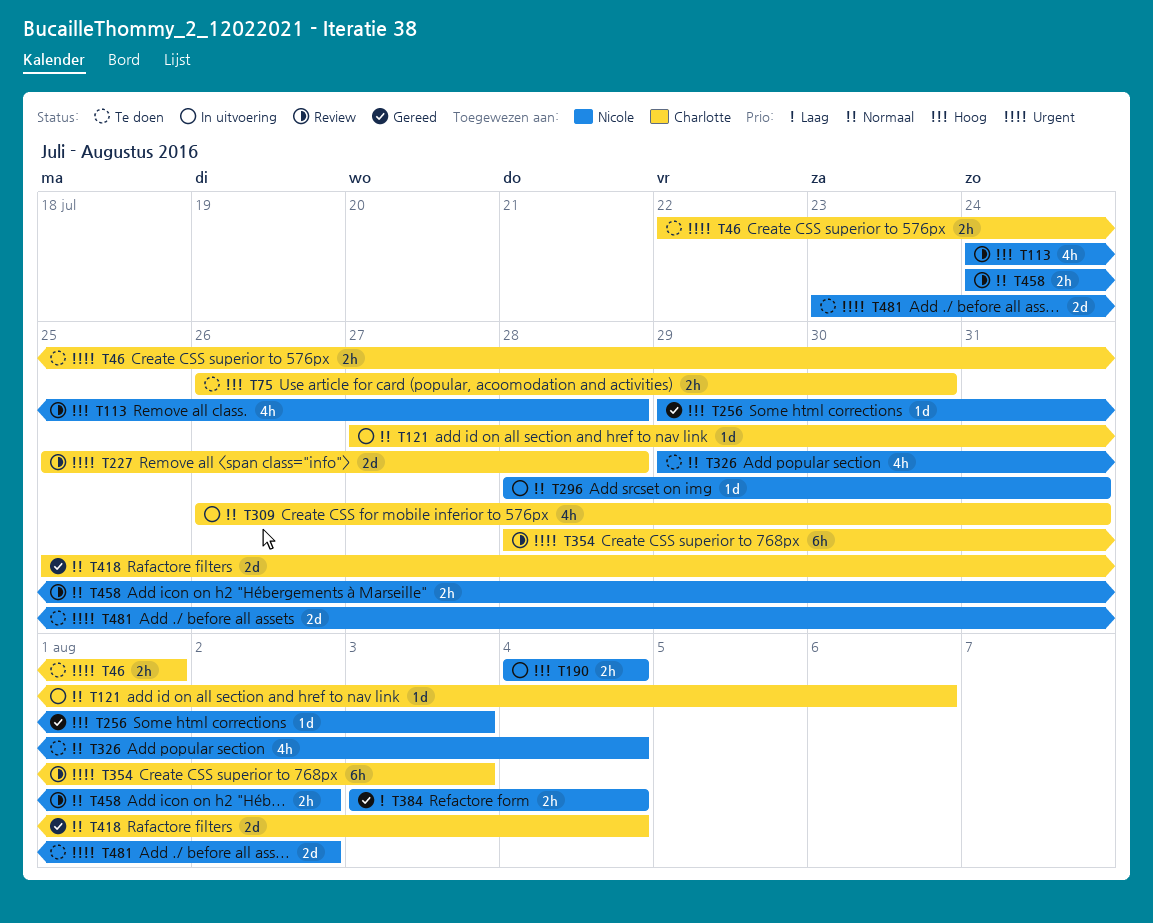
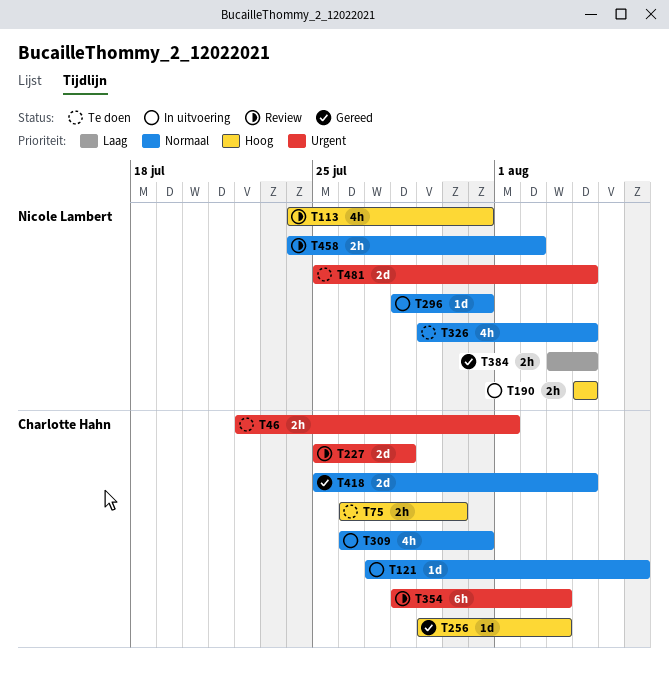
T113, due: Jul 28 -> Jul 31
T256, owner: Nicole Lambert -> Charlotte Hahn
T481, start: Jul 23 -> Jul 25
T481, due: Aug 2 -> Aug 4

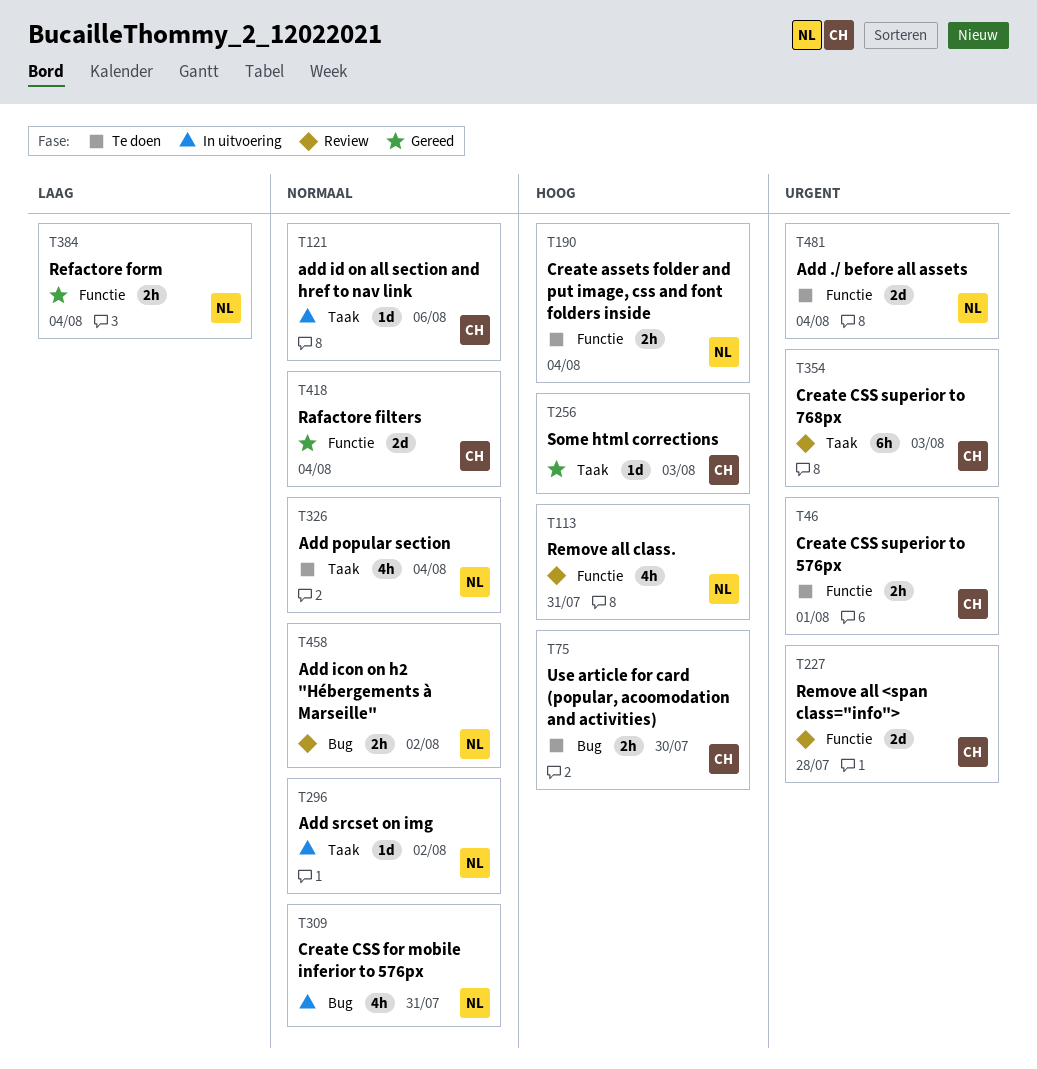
T190, status: In uitvoering -> Te doen
T296, due: Jul 31 -> Aug 2
T309, owner: Charlotte Hahn -> Nicole Lambert

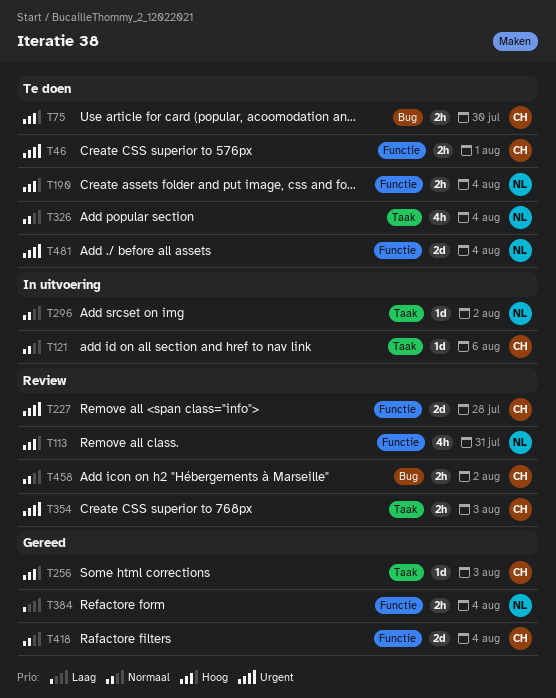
T309: present -> none
T354, estimate: 6h -> 2h
T458, owner: NL -> CH

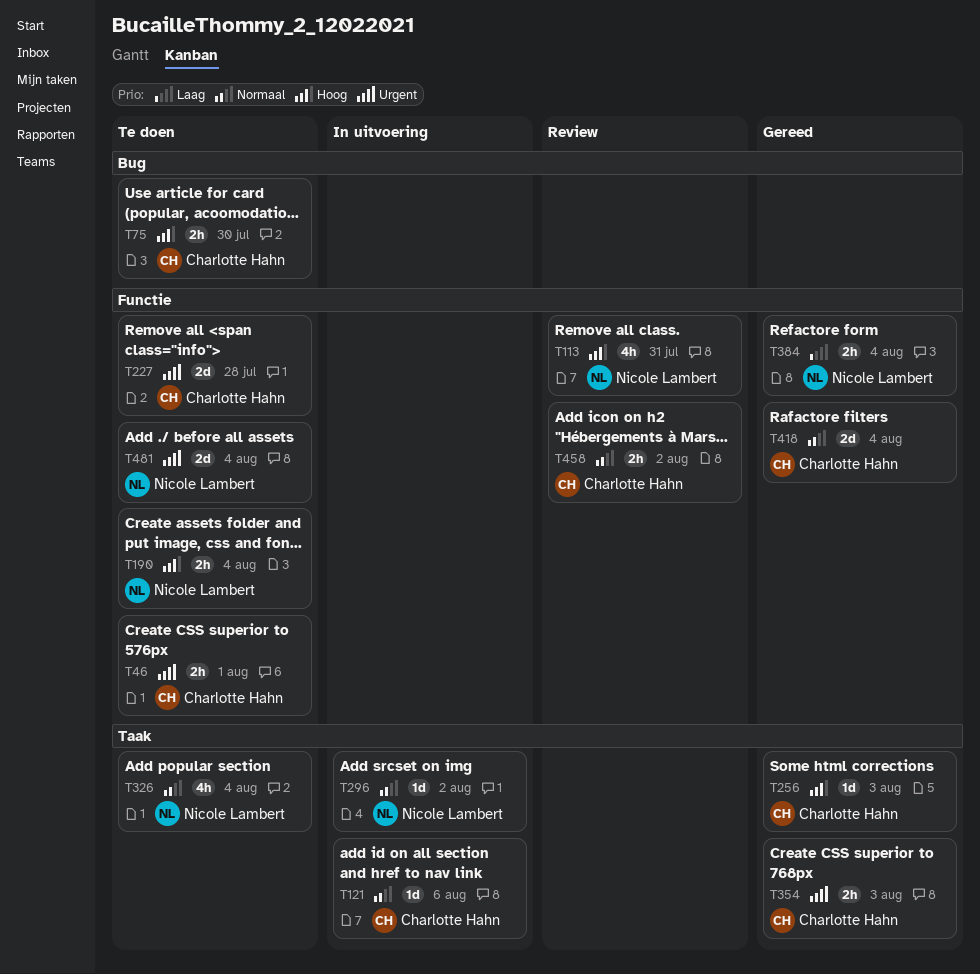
T227, status: Review -> Te doen
T354, status: Review -> Gereed
T458, label: Bug -> Functie

